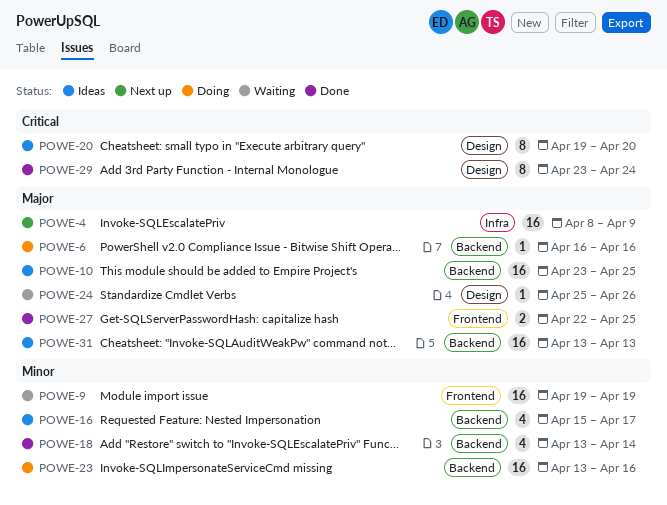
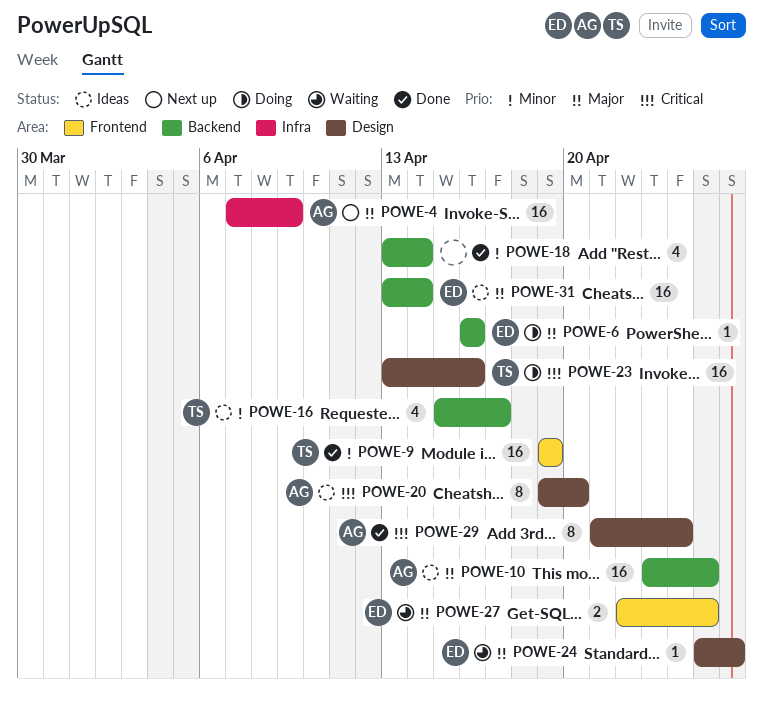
POWE-4, start: Apr 8 -> Apr 7
POWE-9, status: Waiting -> Done
POWE-23, priority: Minor -> Critical
POWE-23, label: Backend -> Design
POWE-27, status: Done -> Waiting
POWE-29, start: Apr 23 -> Apr 21
POWE-31, due: Apr 13 -> Apr 14

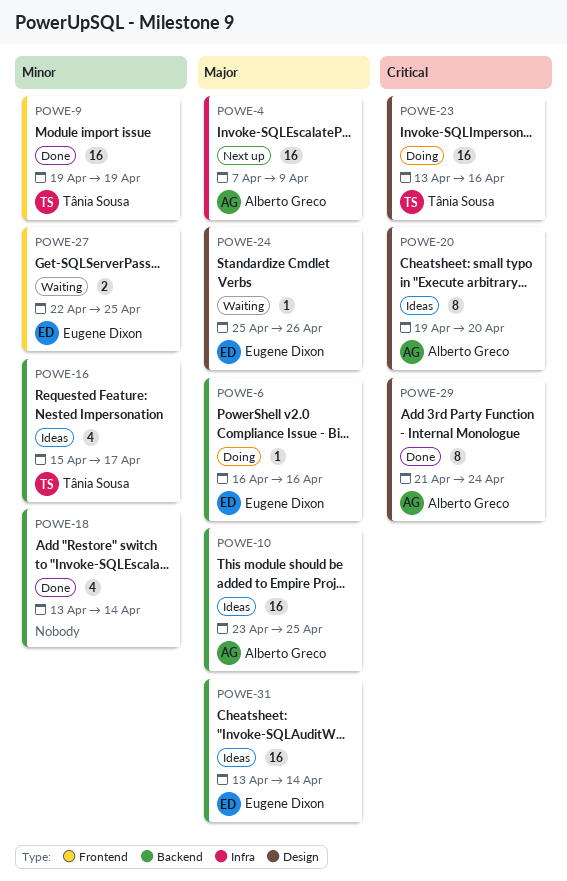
POWE-27, priority: Major -> Minor

